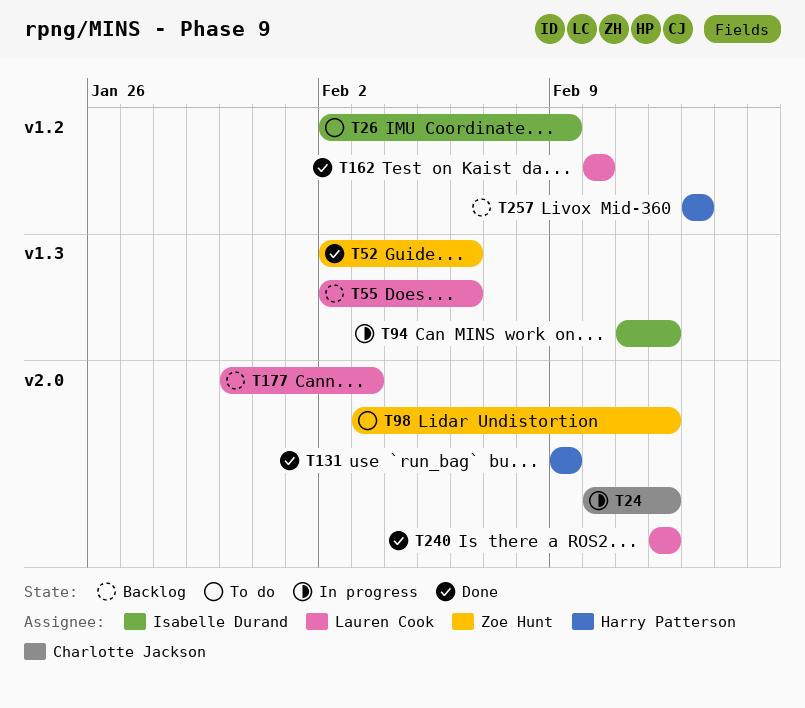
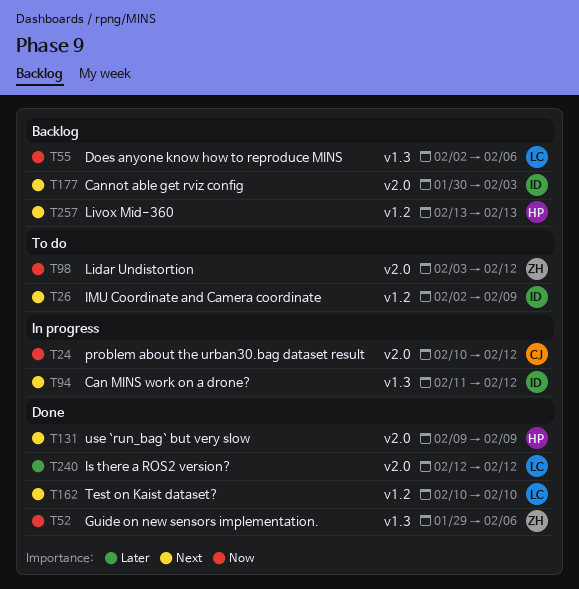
T52, start: Feb 2 -> Jan 29
T177, owner: Lauren Cook -> Isabelle Durand

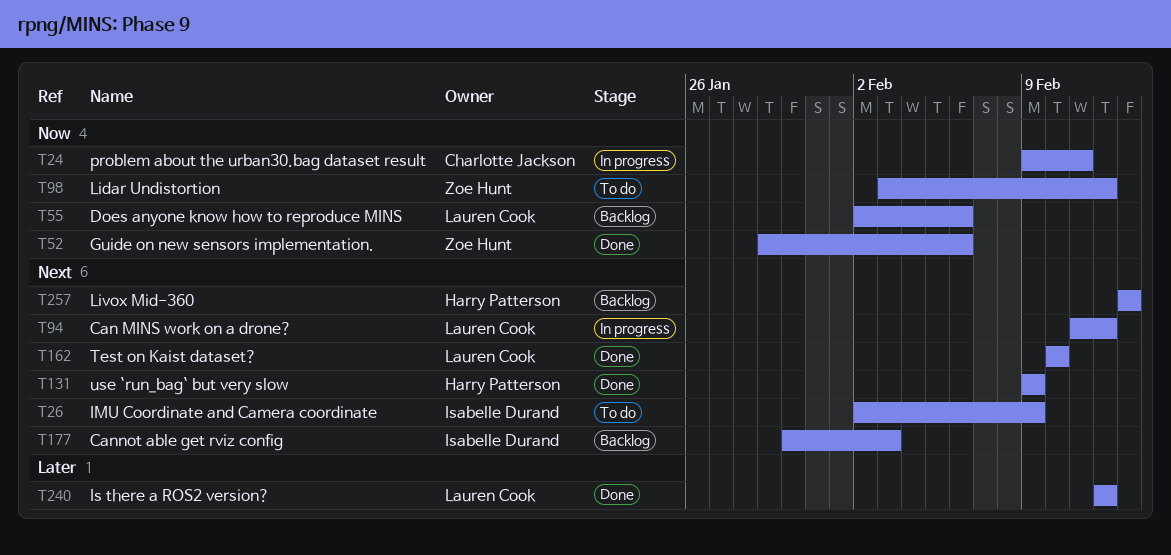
T24, start: Feb 10 -> Feb 9
T24, due: Feb 12 -> Feb 11
T94, owner: Isabelle Durand -> Lauren Cook

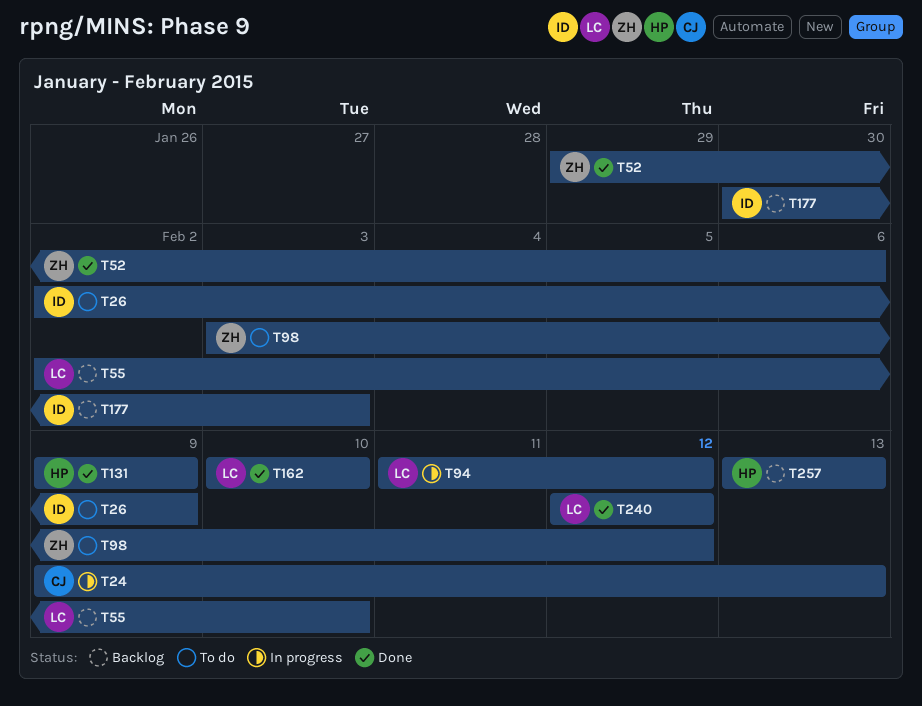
T24, due: Feb 11 -> Feb 13
T55, due: Feb 6 -> Feb 10

